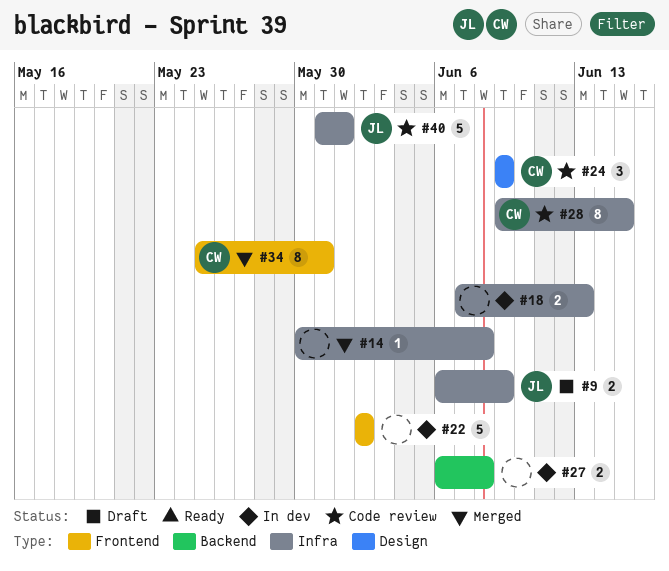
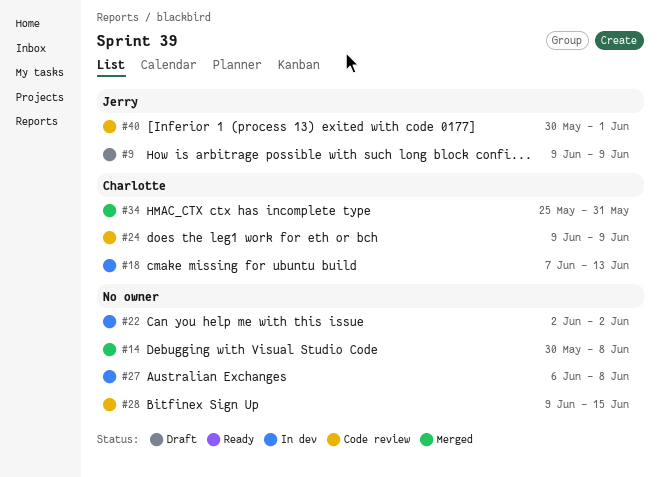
#9, start: Jun 6 -> Jun 9
#18, owner: none -> Charlotte
#28, owner: Charlotte -> none
#40, start: May 31 -> May 30

